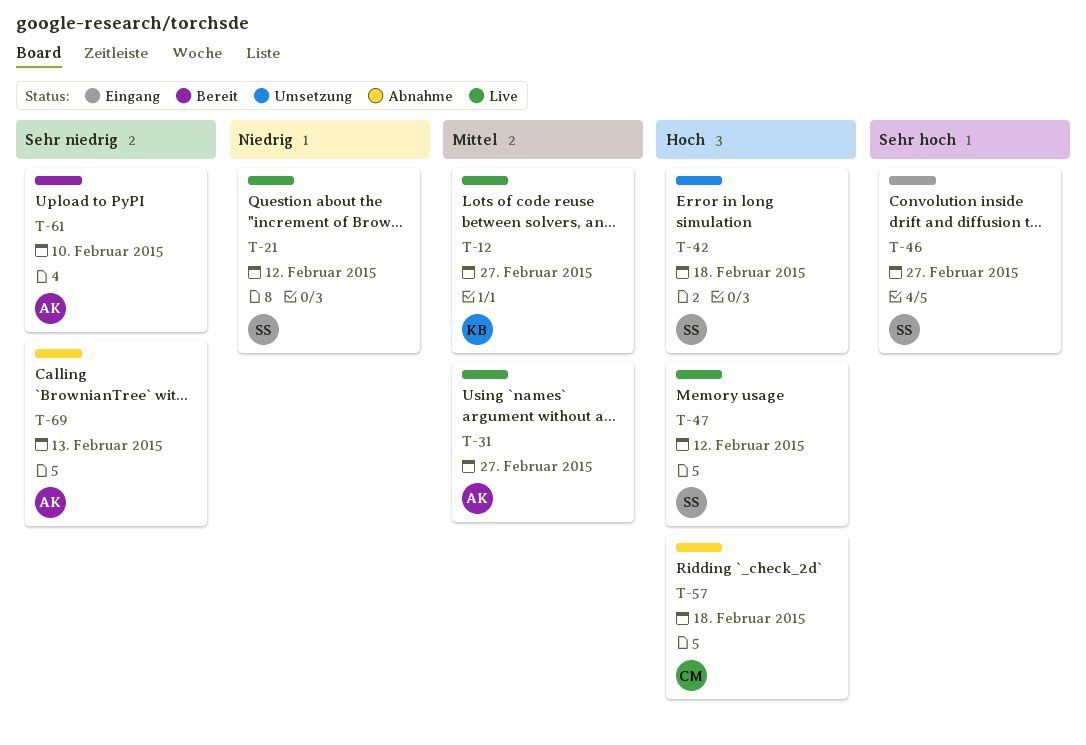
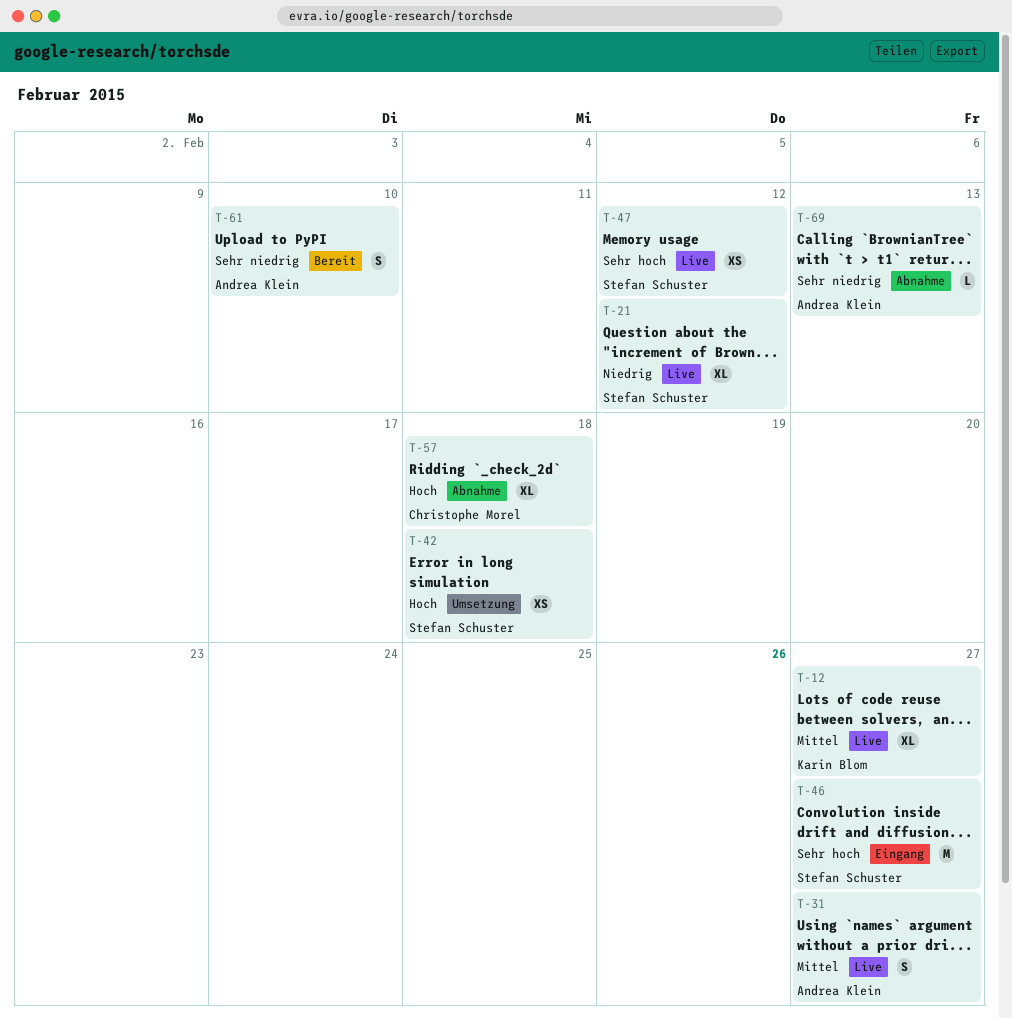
T-47, priority: Hoch -> Sehr hoch

